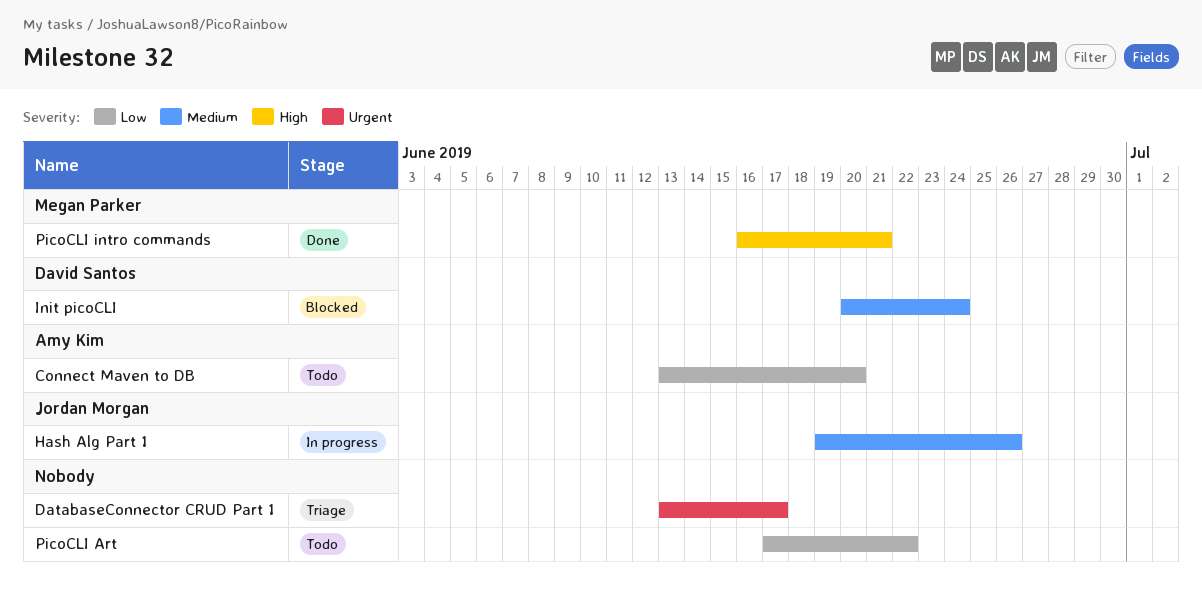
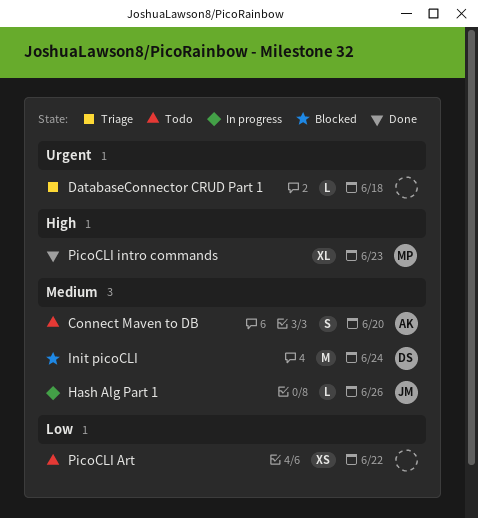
Connect Maven to DB, priority: Low -> Medium
DatabaseConnector CRUD Part 1, due: Jun 17 -> Jun 18
PicoCLI intro commands, due: Jun 21 -> Jun 23

